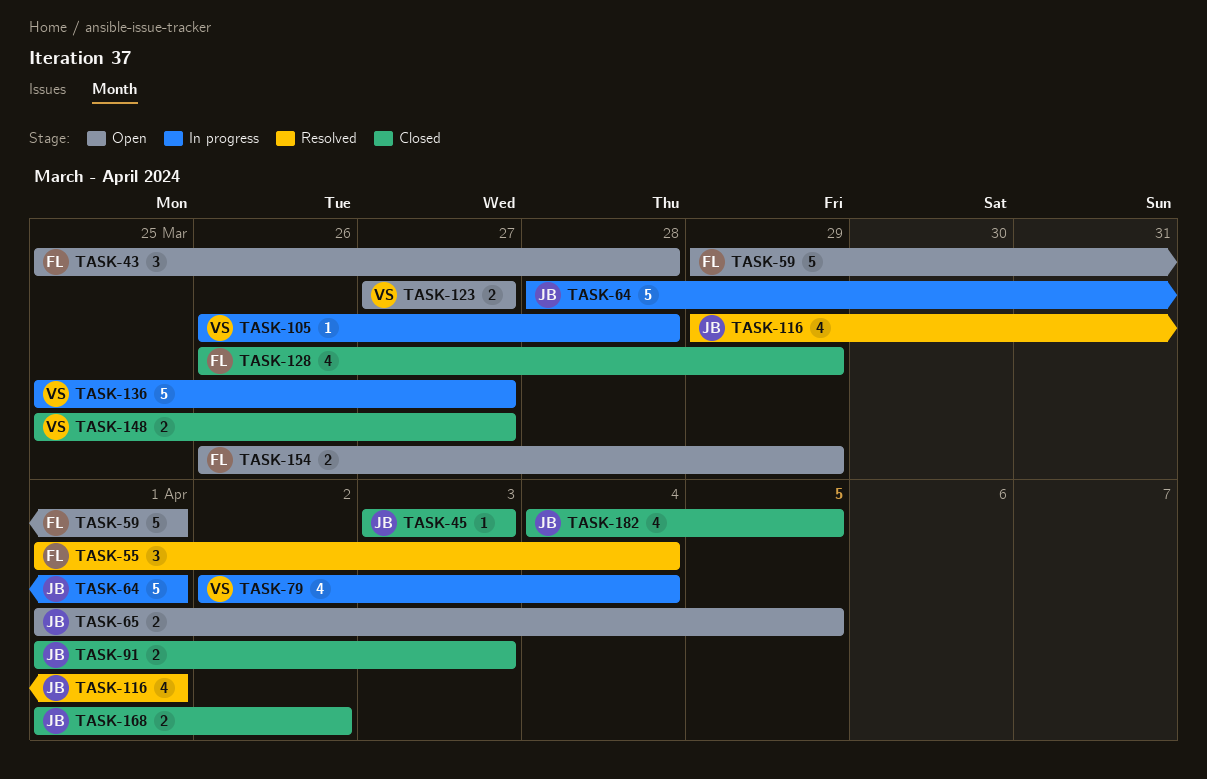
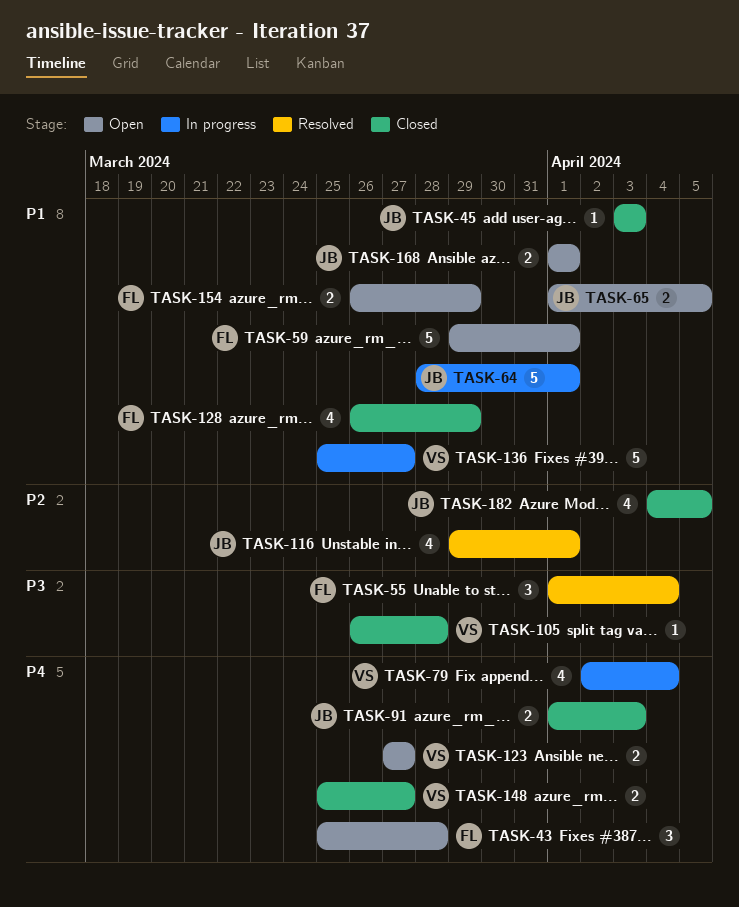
TASK-105, status: In progress -> Closed
TASK-168, status: Closed -> Open
TASK-168, due: Apr 2 -> Apr 1

